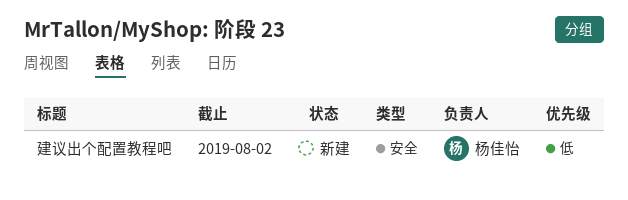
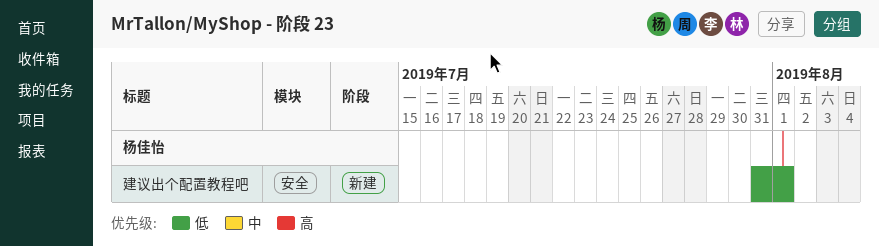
建议出个配置教程吧, due: Aug 2 -> Aug 1

